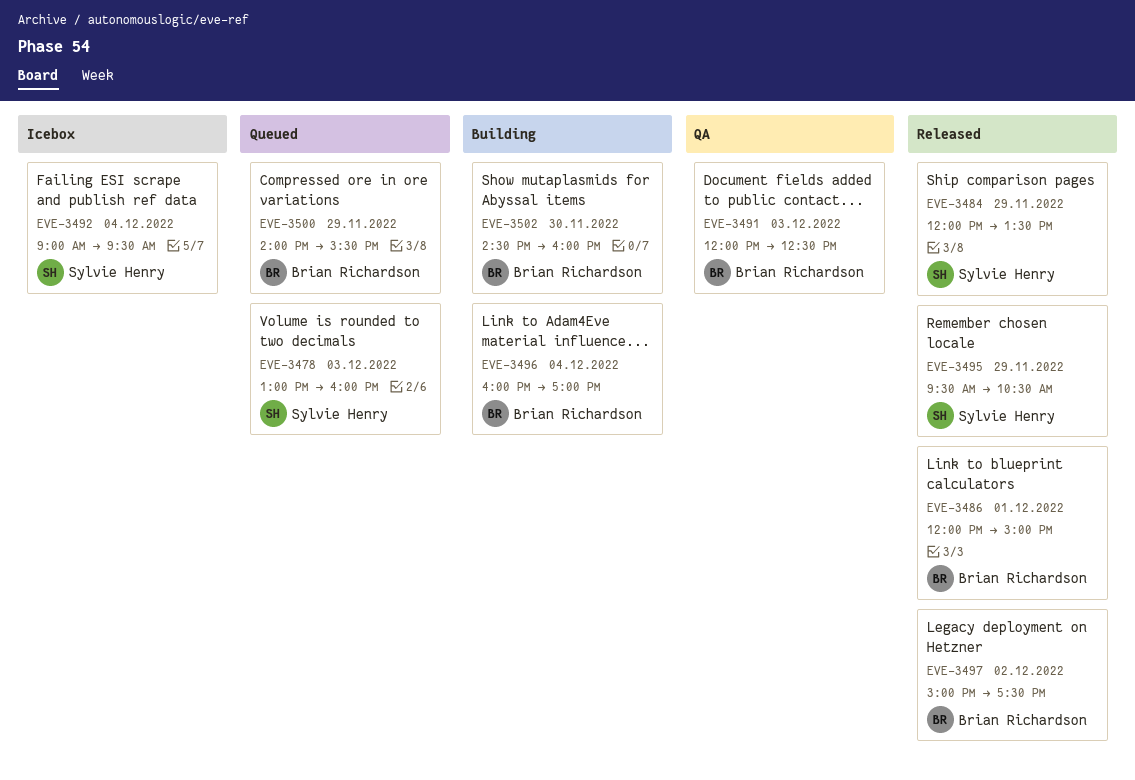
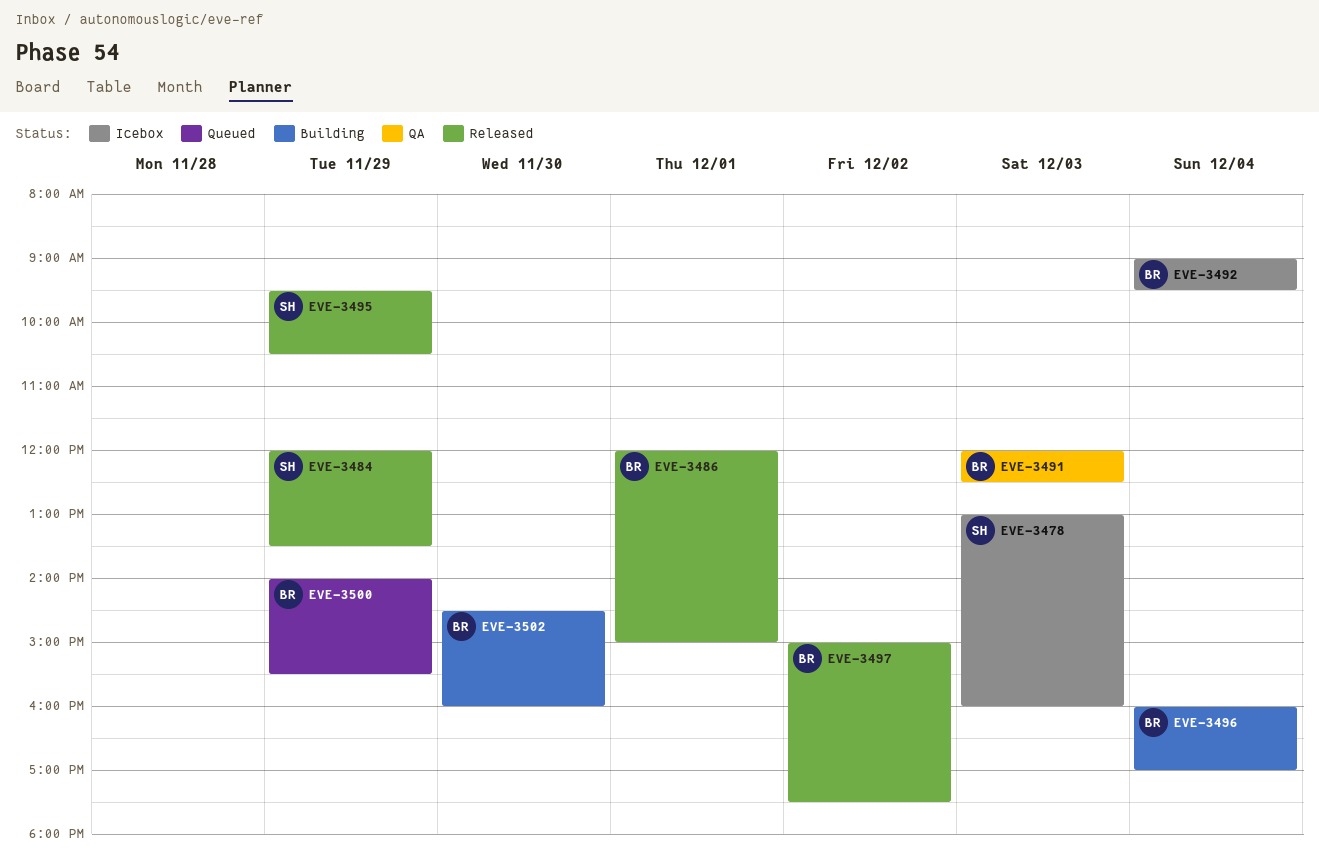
EVE-3478, status: Queued -> Icebox
EVE-3492, owner: Sylvie Henry -> Brian Richardson

